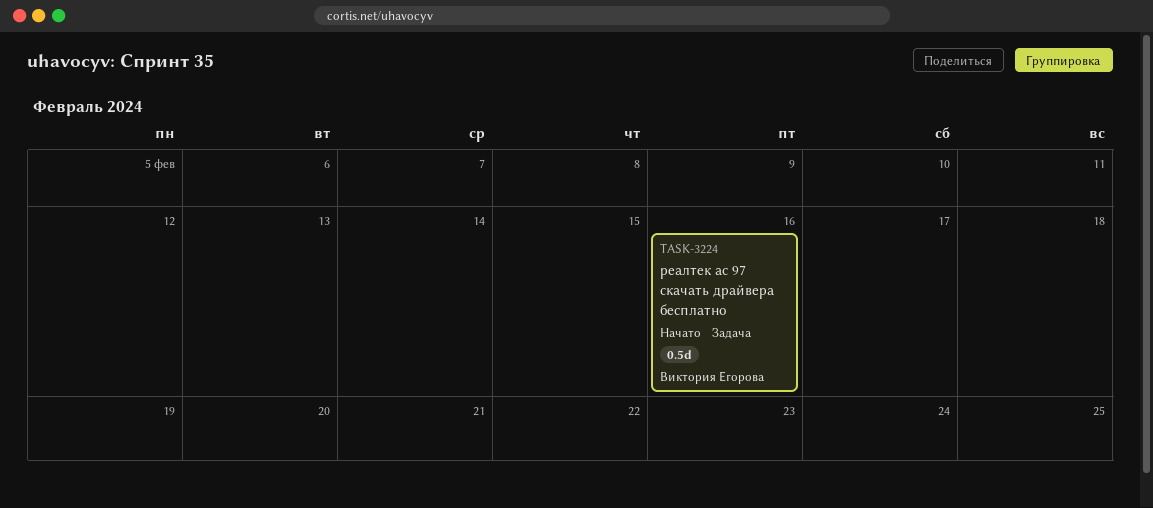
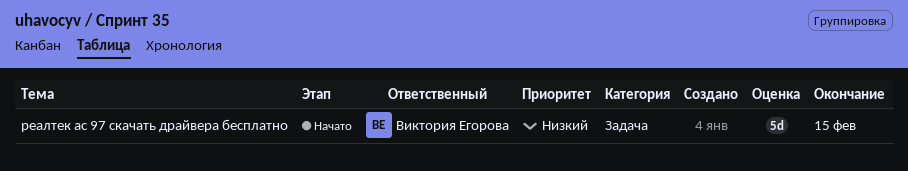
реалтек ас 97 скачать драйвера бесплатно, estimate: 0.5d -> 5d
реалтек ас 97 скачать драйвера бесплатно, due: Feb 16 -> Feb 15

